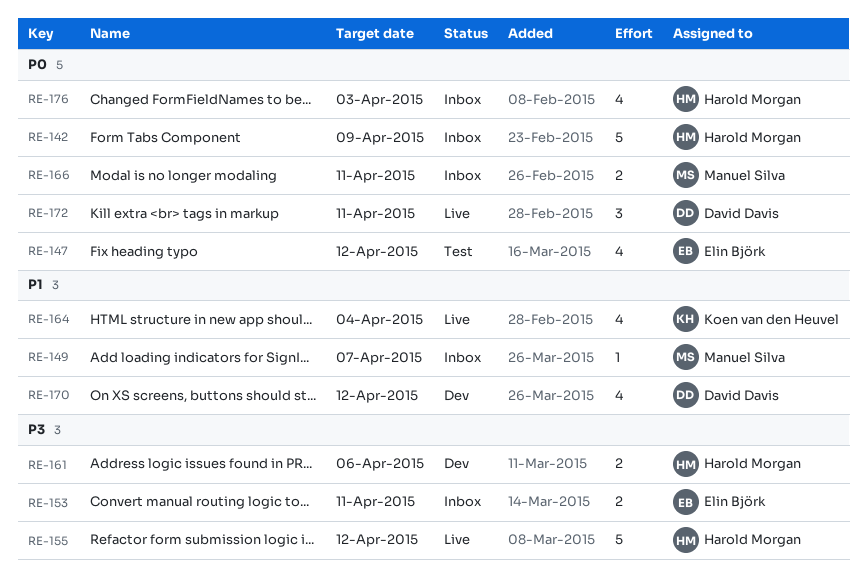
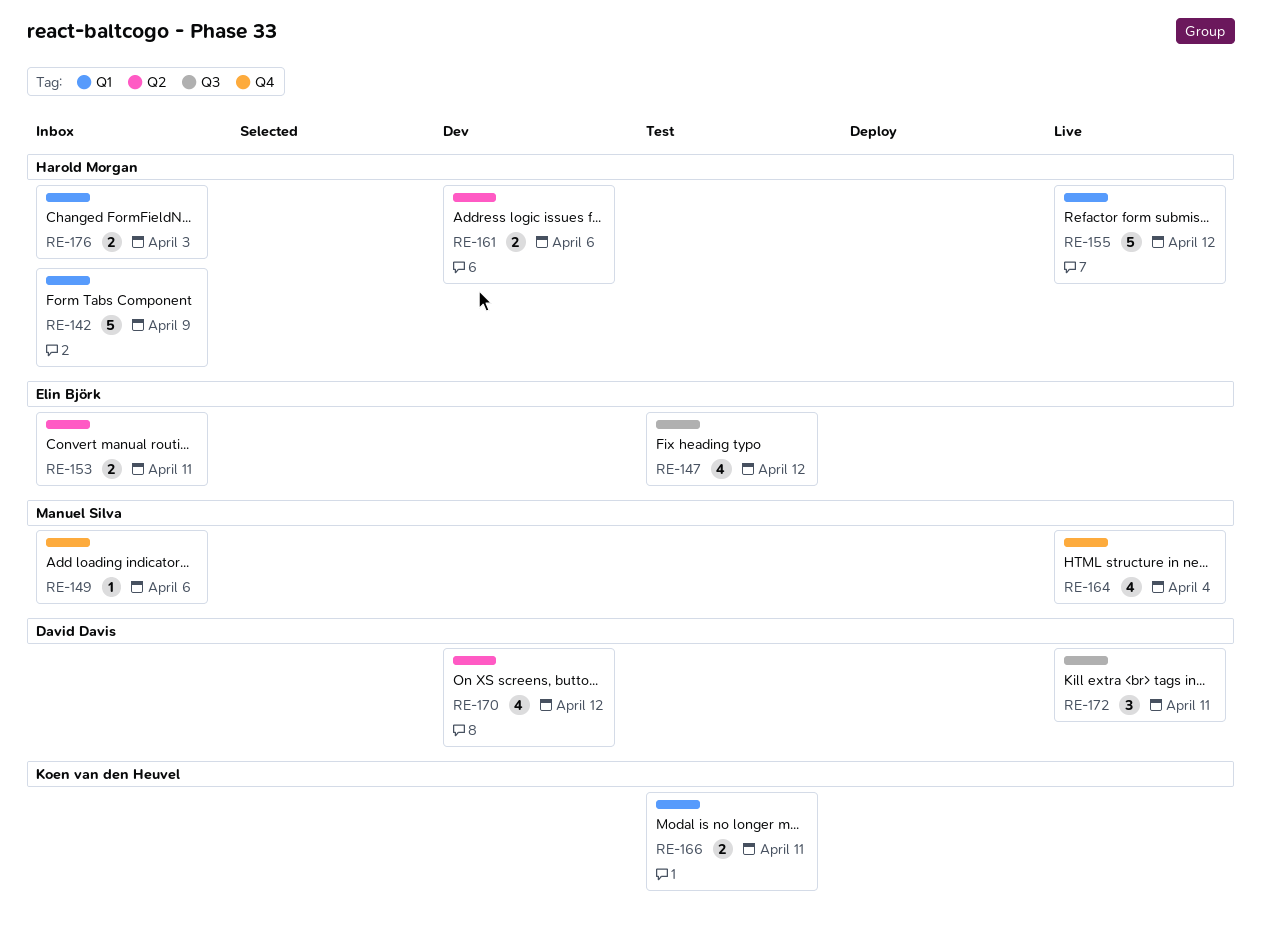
RE-149, due: Apr 7 -> Apr 6
RE-164, owner: Koen van den Heuvel -> Manuel Silva
RE-166, status: Inbox -> Test
RE-166, owner: Manuel Silva -> Koen van den Heuvel
RE-176, estimate: 4 -> 2

